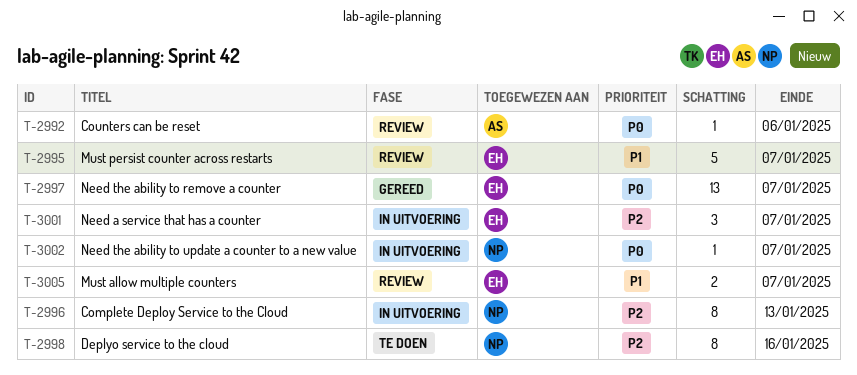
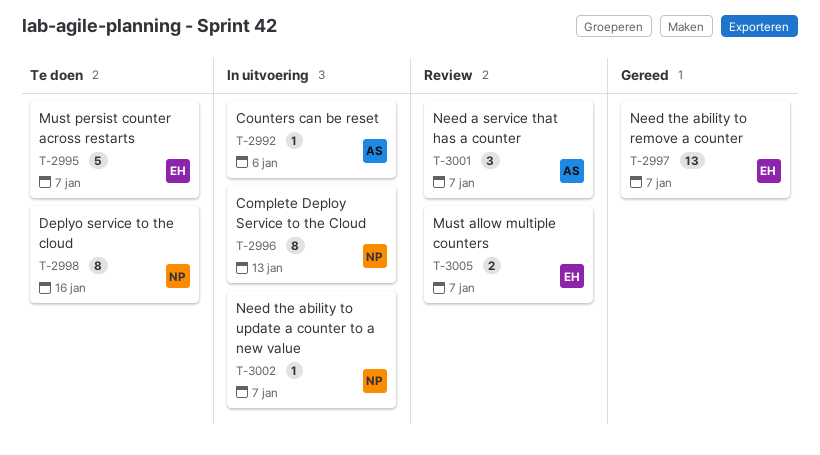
T-2992, status: Review -> In uitvoering
T-2995, status: Review -> Te doen
T-3001, status: In uitvoering -> Review
T-3001, owner: EH -> AS

